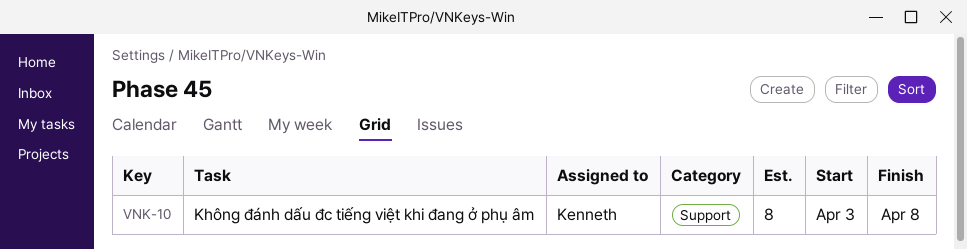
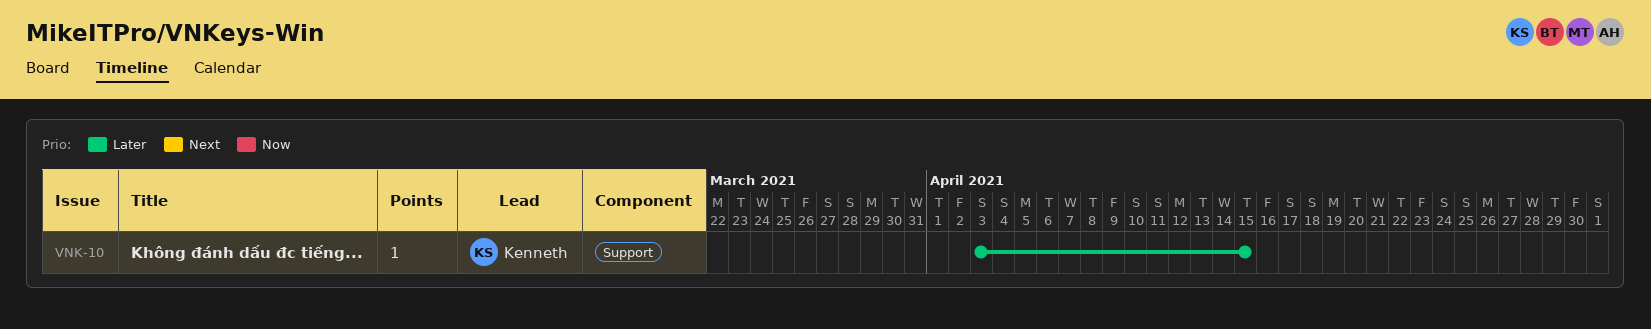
VNK-10, estimate: 8 -> 1
VNK-10, due: Apr 8 -> Apr 15

